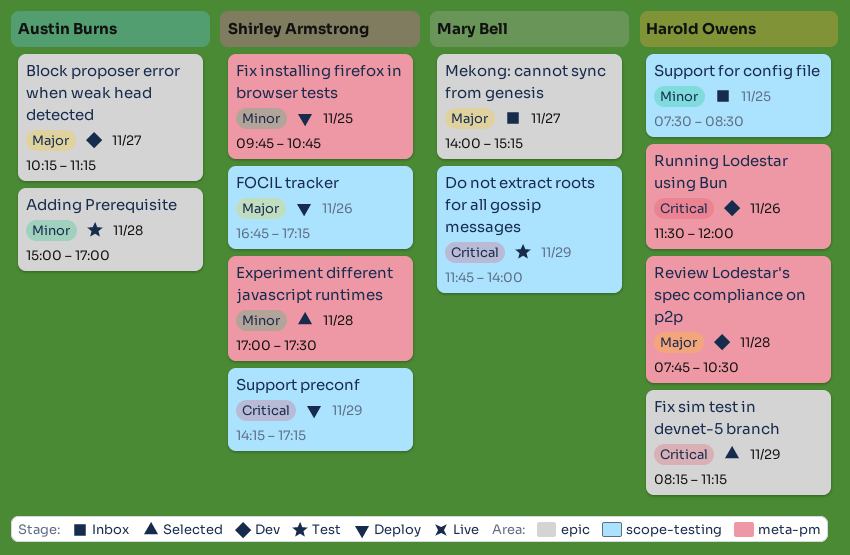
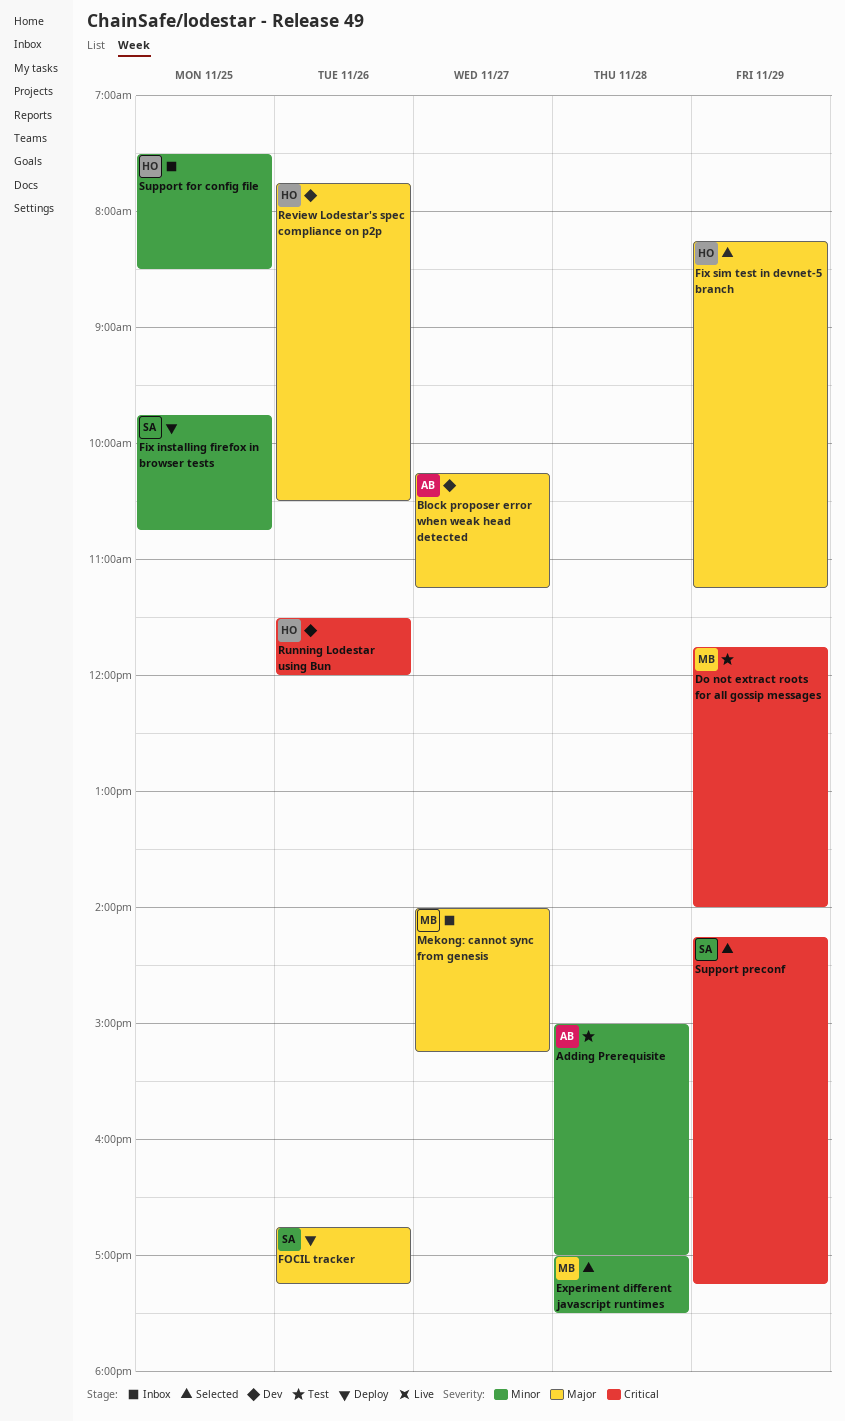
Experiment different javascript runtimes, owner: Shirley Armstrong -> Mary Bell
Fix sim test in devnet-5 branch, priority: Critical -> Major
Review Lodestar's spec compliance on p2p, day: Nov 28 -> Nov 26
Support preconf, status: Deploy -> Selected

